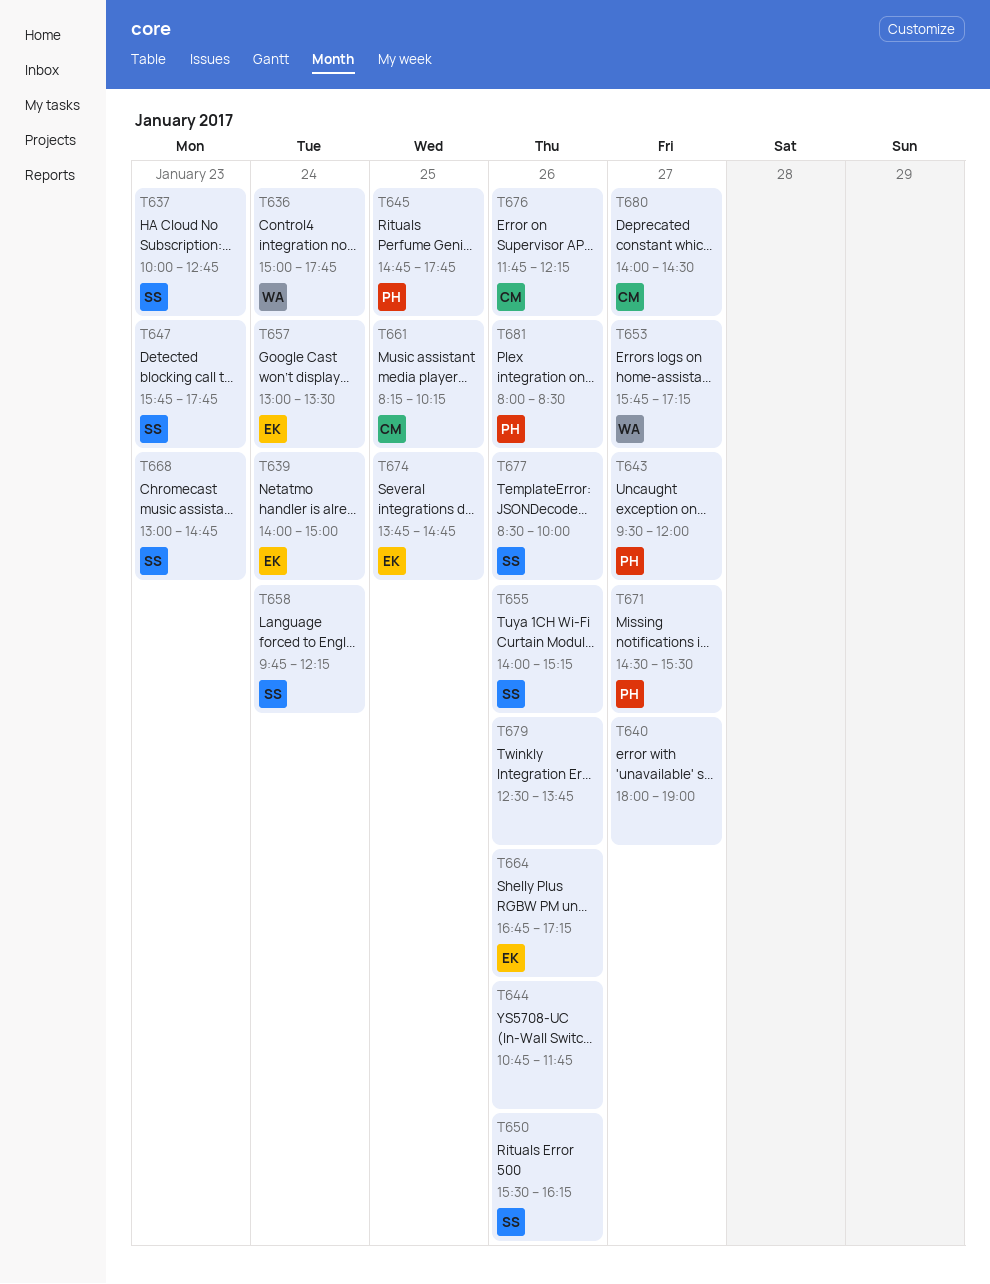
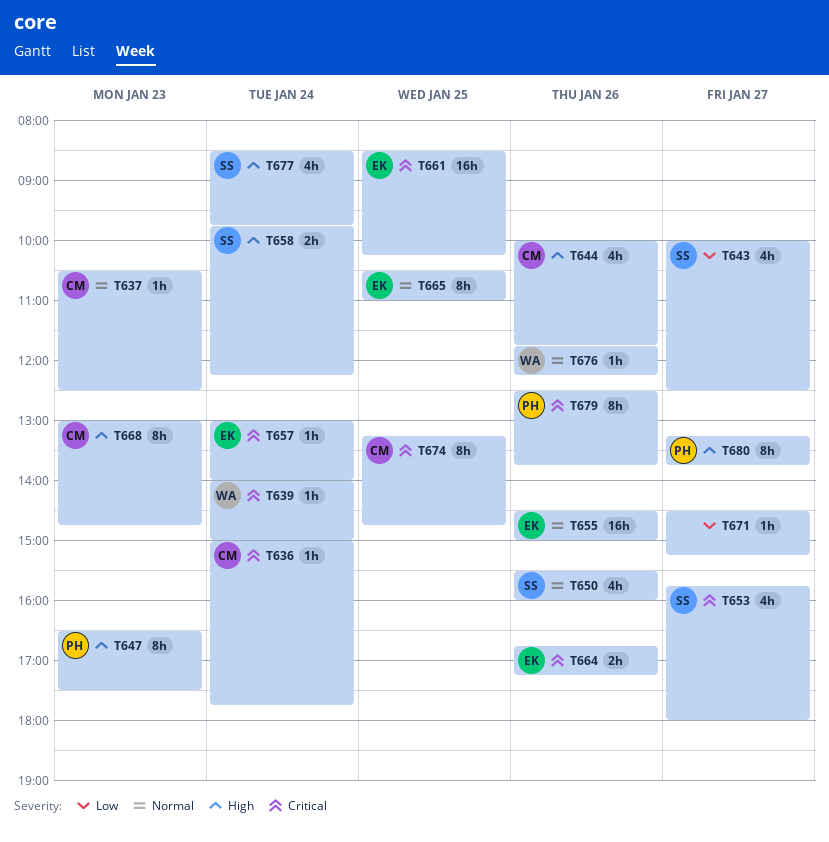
T636, owner: WA -> CM
T637, owner: SS -> CM
T637, begins: 10:00 -> 10:30
T637, ends: 12:45 -> 12:30
T639, owner: EK -> WA
T640: present -> none
T643, owner: PH -> SS
T643, begins: 09:30 -> 10:00
T643, ends: 12:00 -> 12:30
T644, owner: none -> CM
T644, begins: 10:45 -> 10:00
T645: present -> none
T647, owner: SS -> PH
T647, begins: 15:45 -> 16:30
T647, ends: 17:45 -> 17:30
T650, ends: 16:15 -> 16:00
T653, owner: WA -> SS
T653, ends: 17:15 -> 18:00
T655, owner: SS -> EK
T655, begins: 14:00 -> 14:30
T655, ends: 15:15 -> 15:00
T657, ends: 13:30 -> 14:00
T661, owner: CM -> EK
T661, begins: 08:15 -> 08:30
T665: none -> present
T668, owner: SS -> CM
T671, owner: PH -> none
T671, ends: 15:30 -> 15:15
T674, owner: EK -> CM
T674, begins: 13:45 -> 13:15
T676, owner: CM -> WA
T677, day: Jan 26 -> Jan 24
T677, ends: 10:00 -> 09:45
T679, owner: none -> PH
T680, owner: CM -> PH
T680, begins: 14:00 -> 13:15
T680, ends: 14:30 -> 13:45
T681: present -> none

